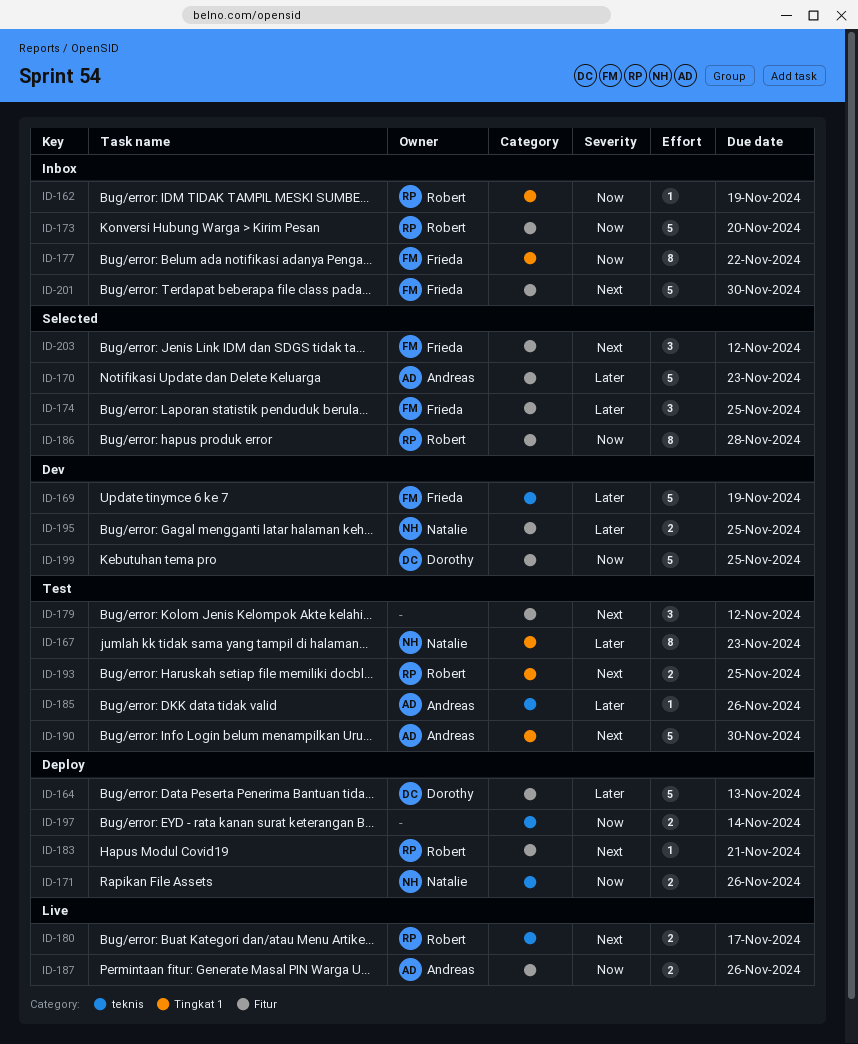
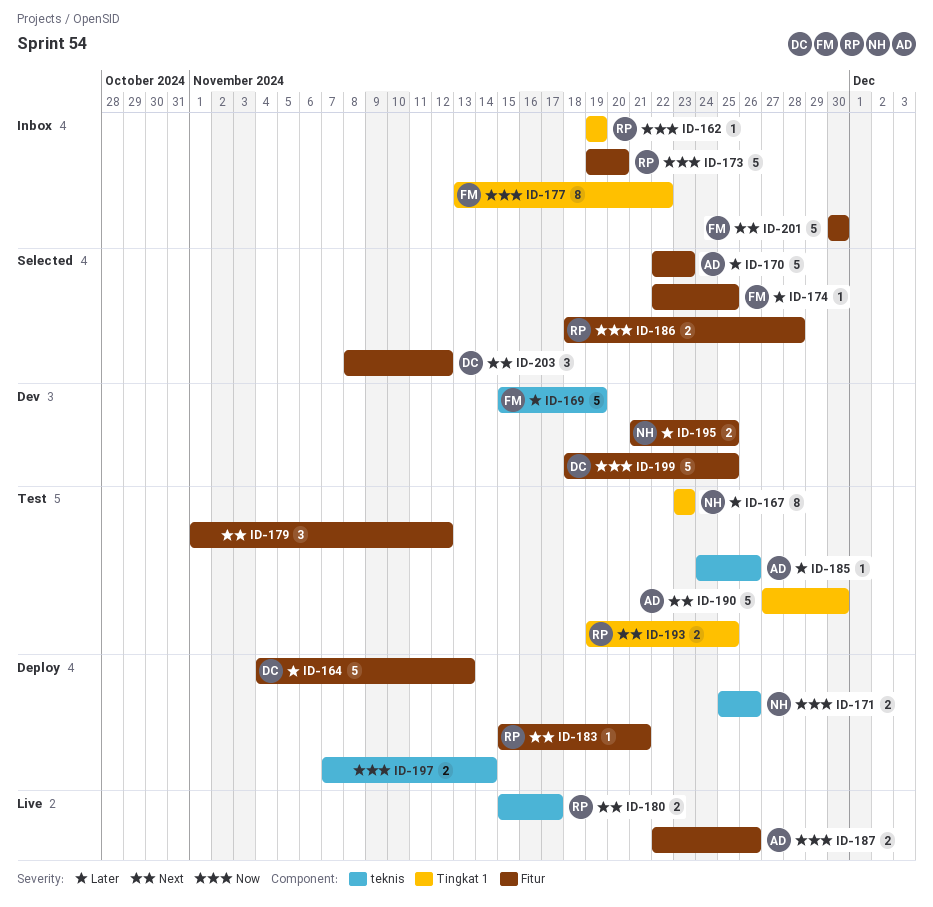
ID-174, estimate: 3 -> 1
ID-186, estimate: 8 -> 2
ID-203, owner: Frieda -> Dorothy

